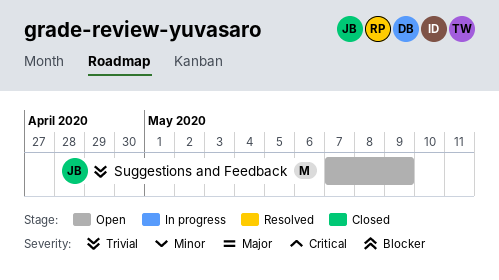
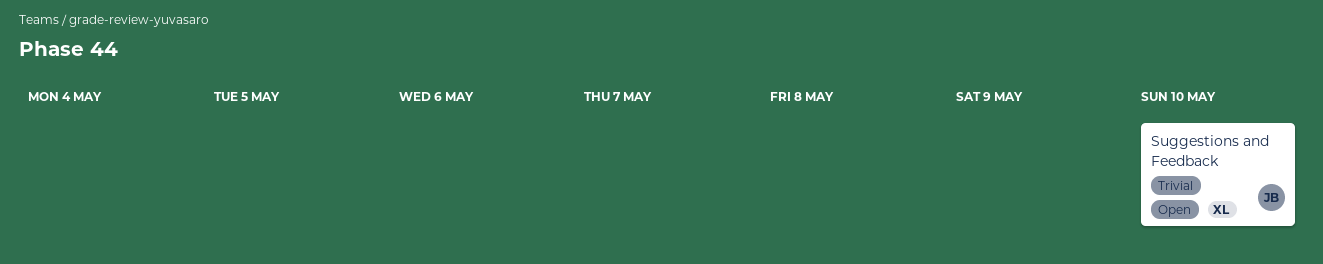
Suggestions and Feedback, estimate: M -> XL
Suggestions and Feedback, due: May 9 -> May 10

